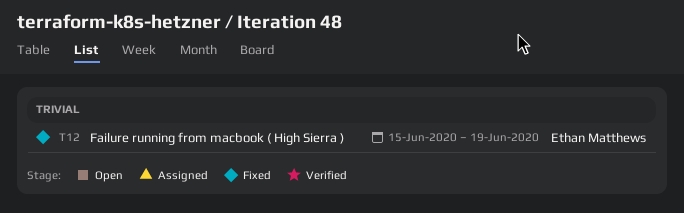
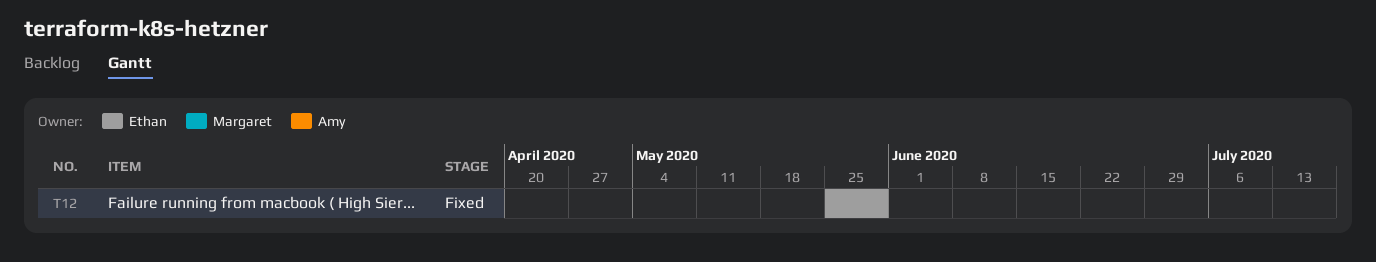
T12, start: Jun 15 -> May 25
T12, due: Jun 19 -> May 29

